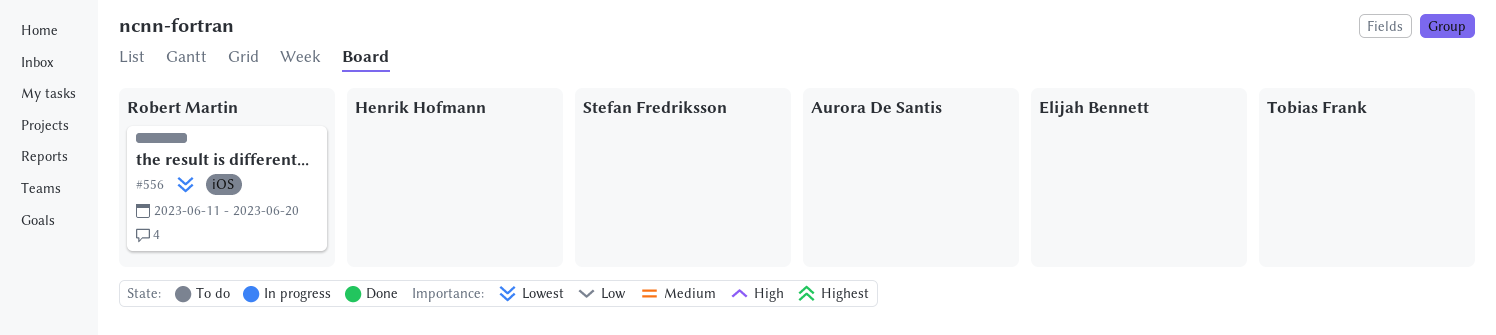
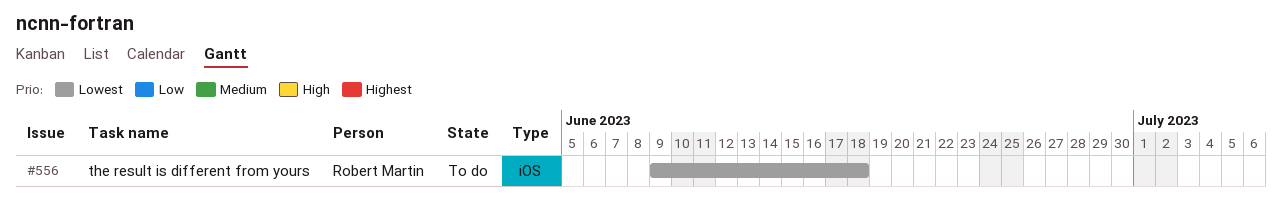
#556, start: Jun 11 -> Jun 9
#556, due: Jun 20 -> Jun 18

